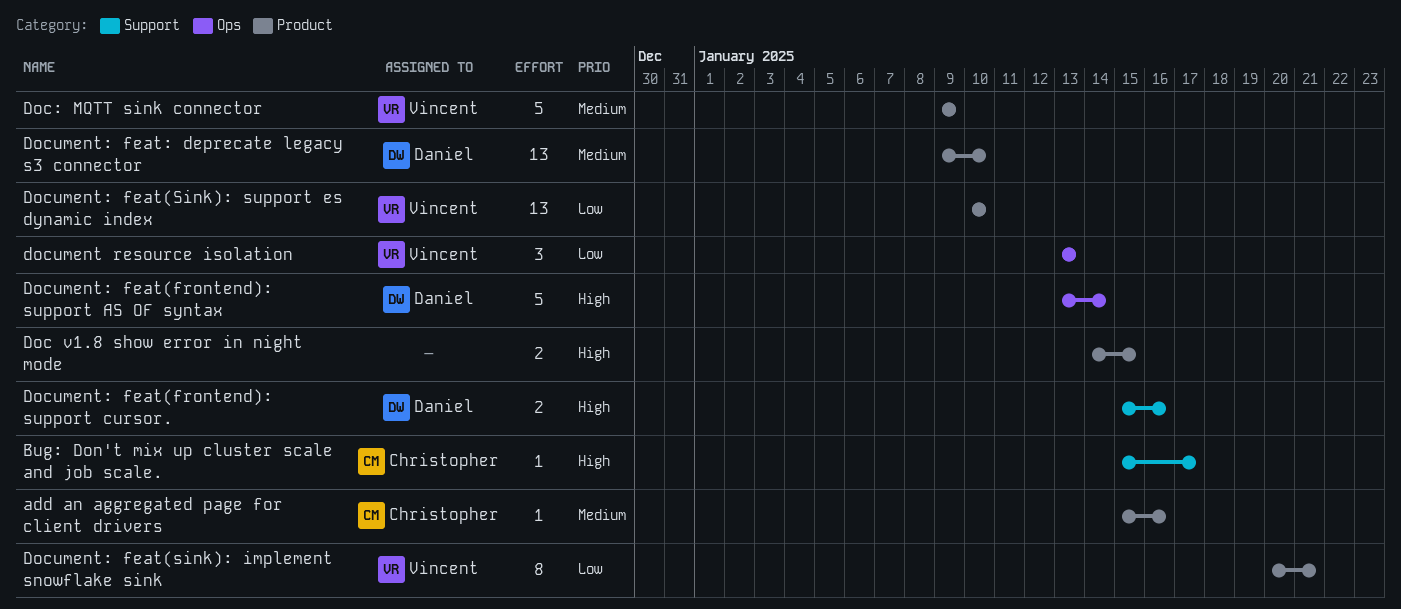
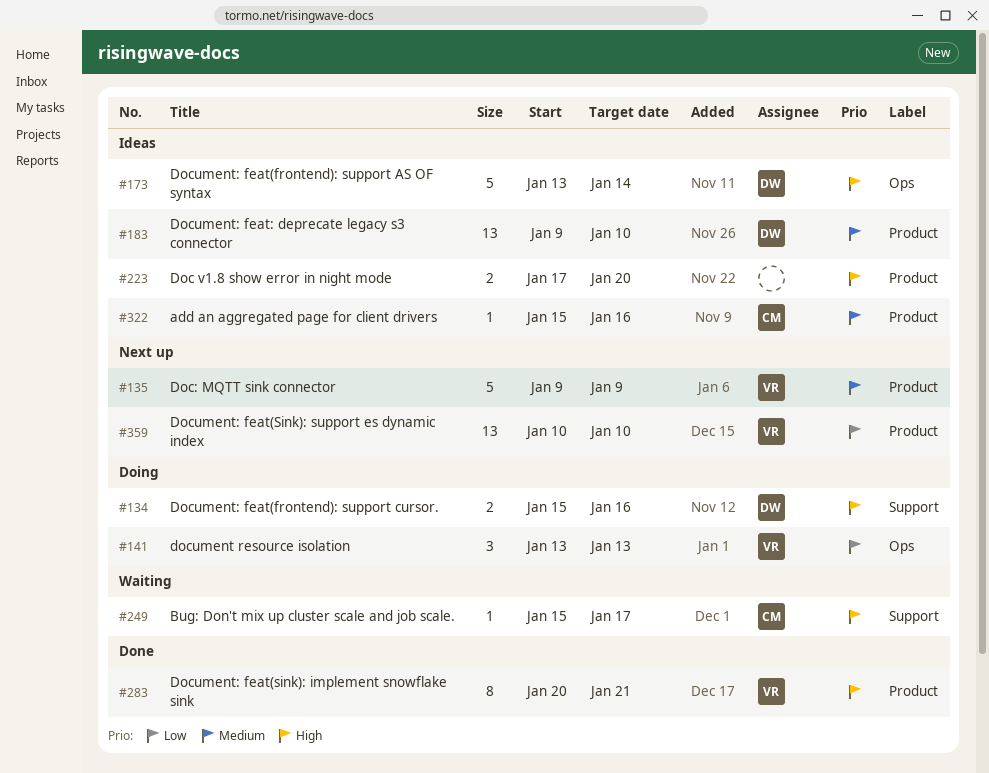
Doc v1.8 show error in night mode, start: Jan 14 -> Jan 17
Doc v1.8 show error in night mode, due: Jan 15 -> Jan 20
Document: feat(sink): implement snowflake sink, priority: Low -> High

